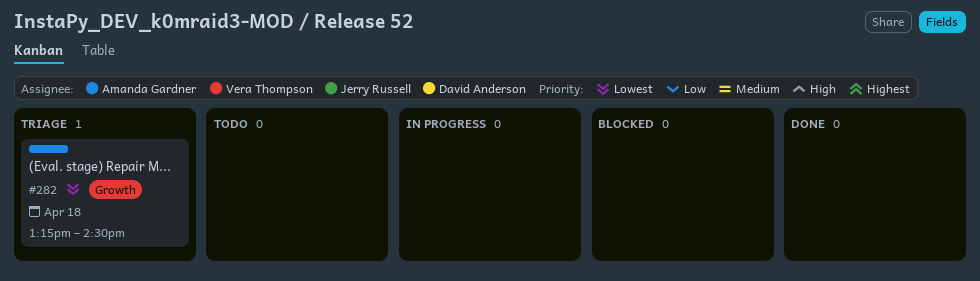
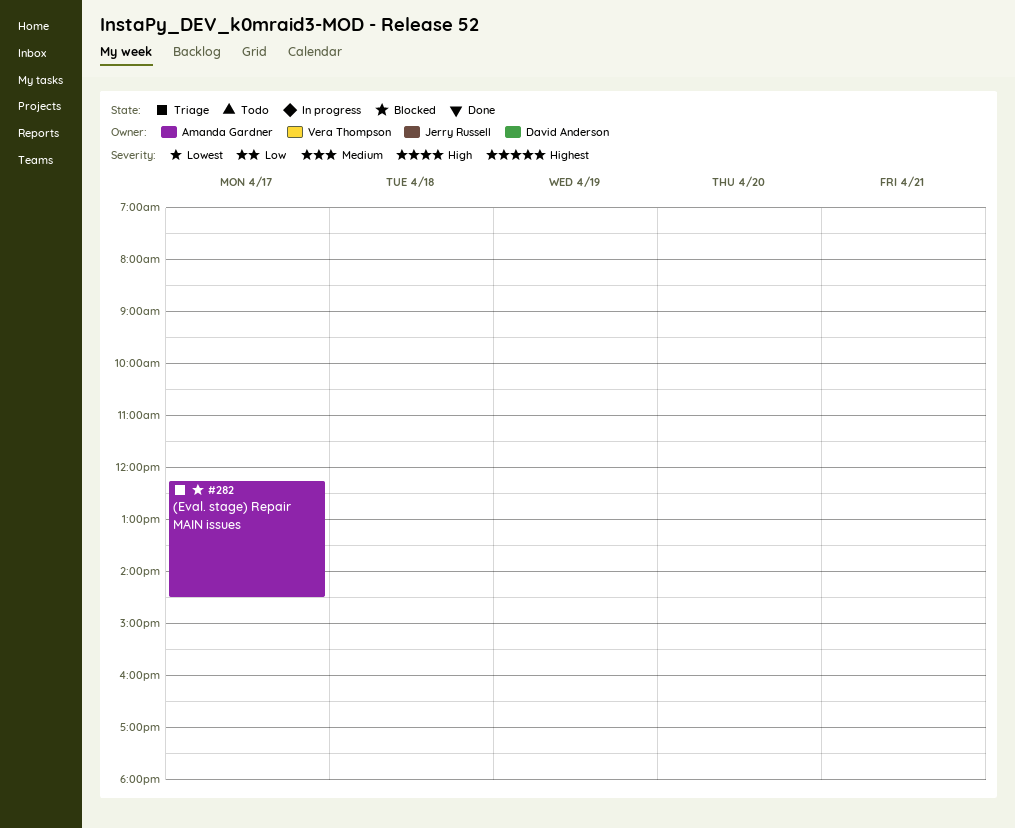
#282, day: Apr 18 -> Apr 17
#282, begins: 13:15 -> 12:15

